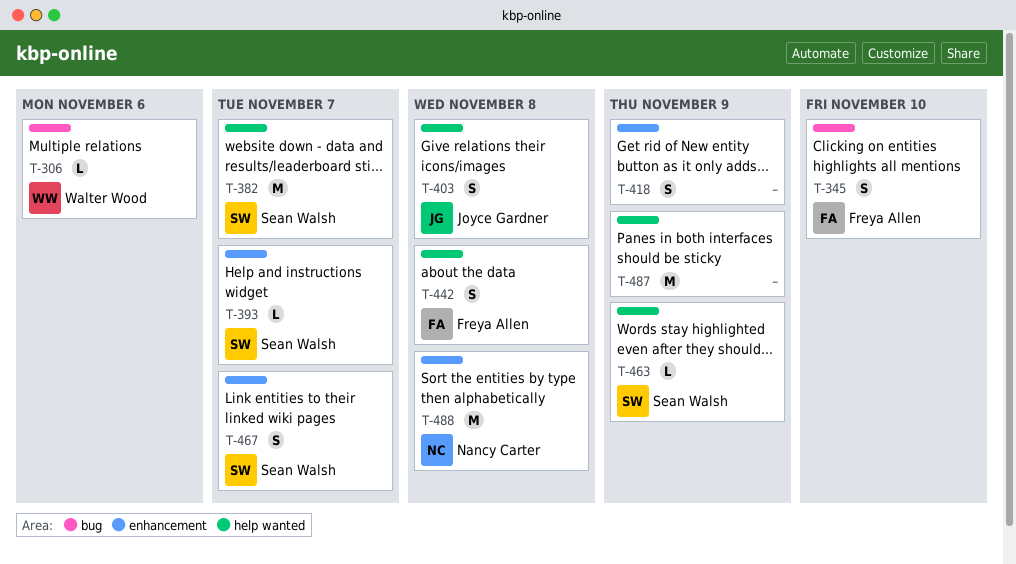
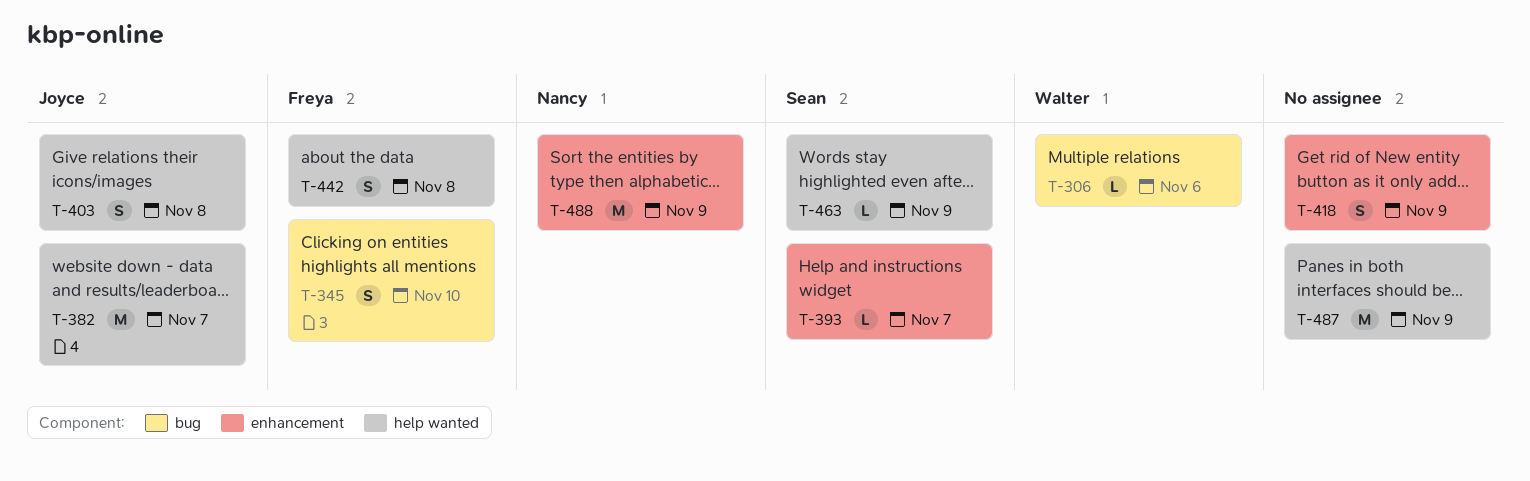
T-382, owner: Sean Walsh -> Joyce Gardner
T-467: present -> none
T-488, due: Nov 8 -> Nov 9

